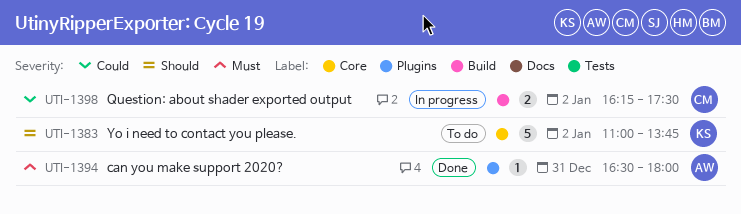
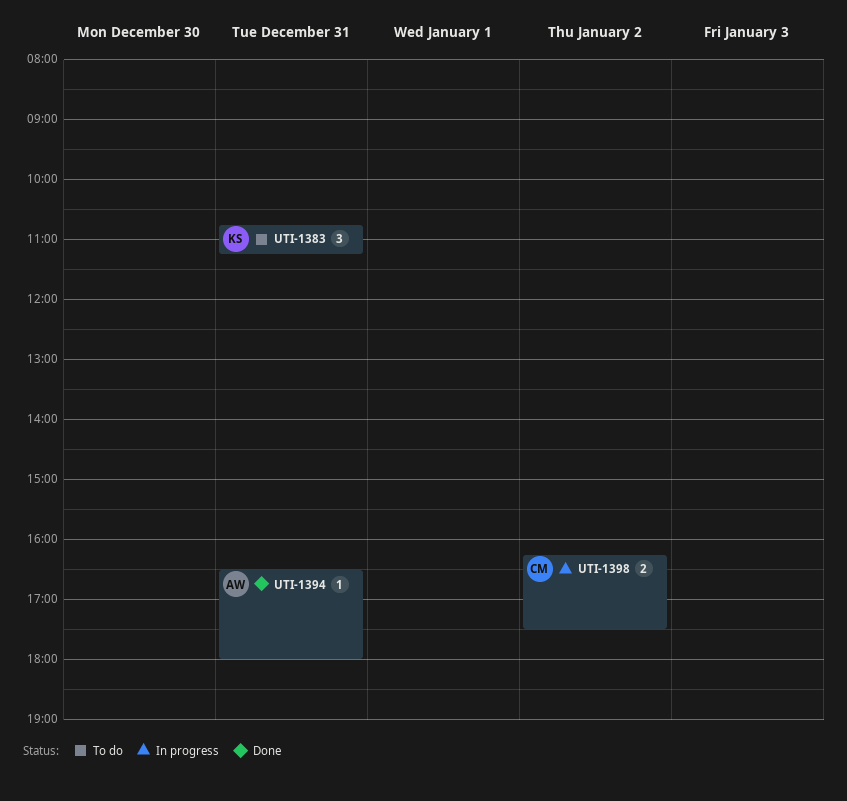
UTI-1383, estimate: 5 -> 3
UTI-1383, day: Jan 2 -> Dec 31
UTI-1383, begins: 11:00 -> 10:45
UTI-1383, ends: 13:45 -> 11:15

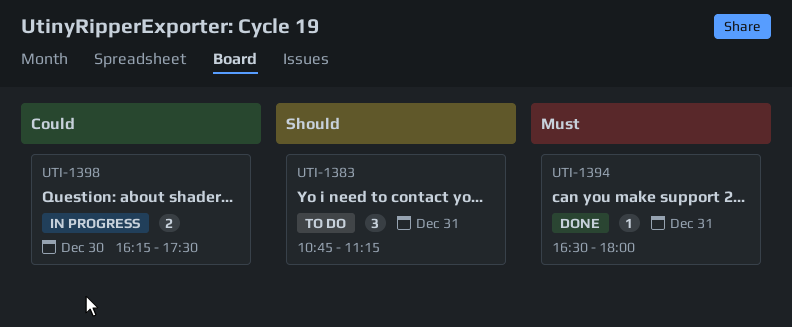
UTI-1398, day: Jan 2 -> Dec 30

